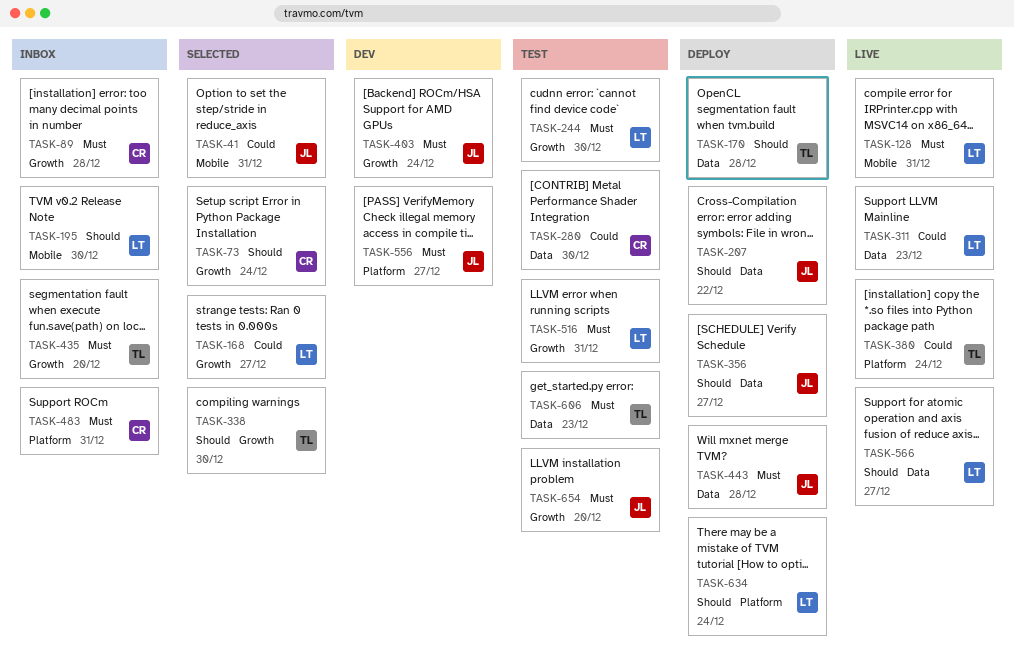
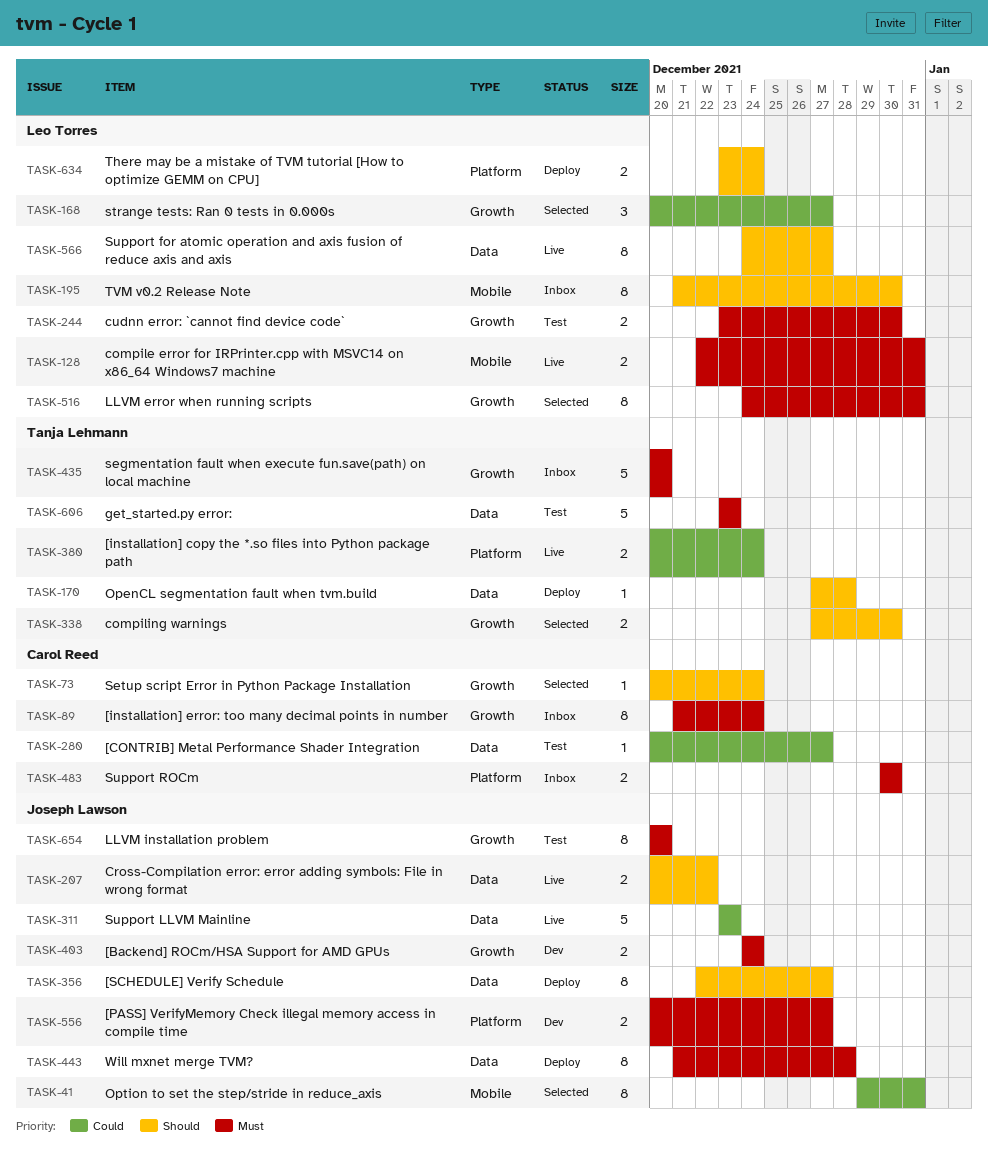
TASK-89, due: Dec 28 -> Dec 24
TASK-207, status: Deploy -> Live
TASK-280, due: Dec 30 -> Dec 27
TASK-311, owner: Leo Torres -> Joseph Lawson
TASK-483, due: Dec 31 -> Dec 30
TASK-516, status: Test -> Selected

